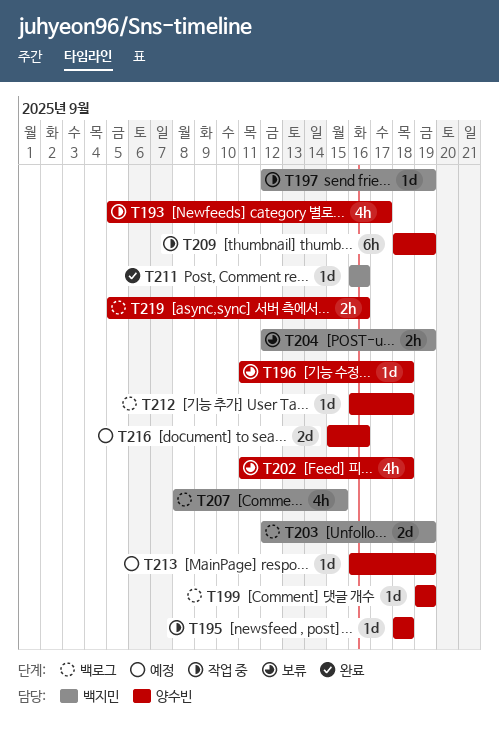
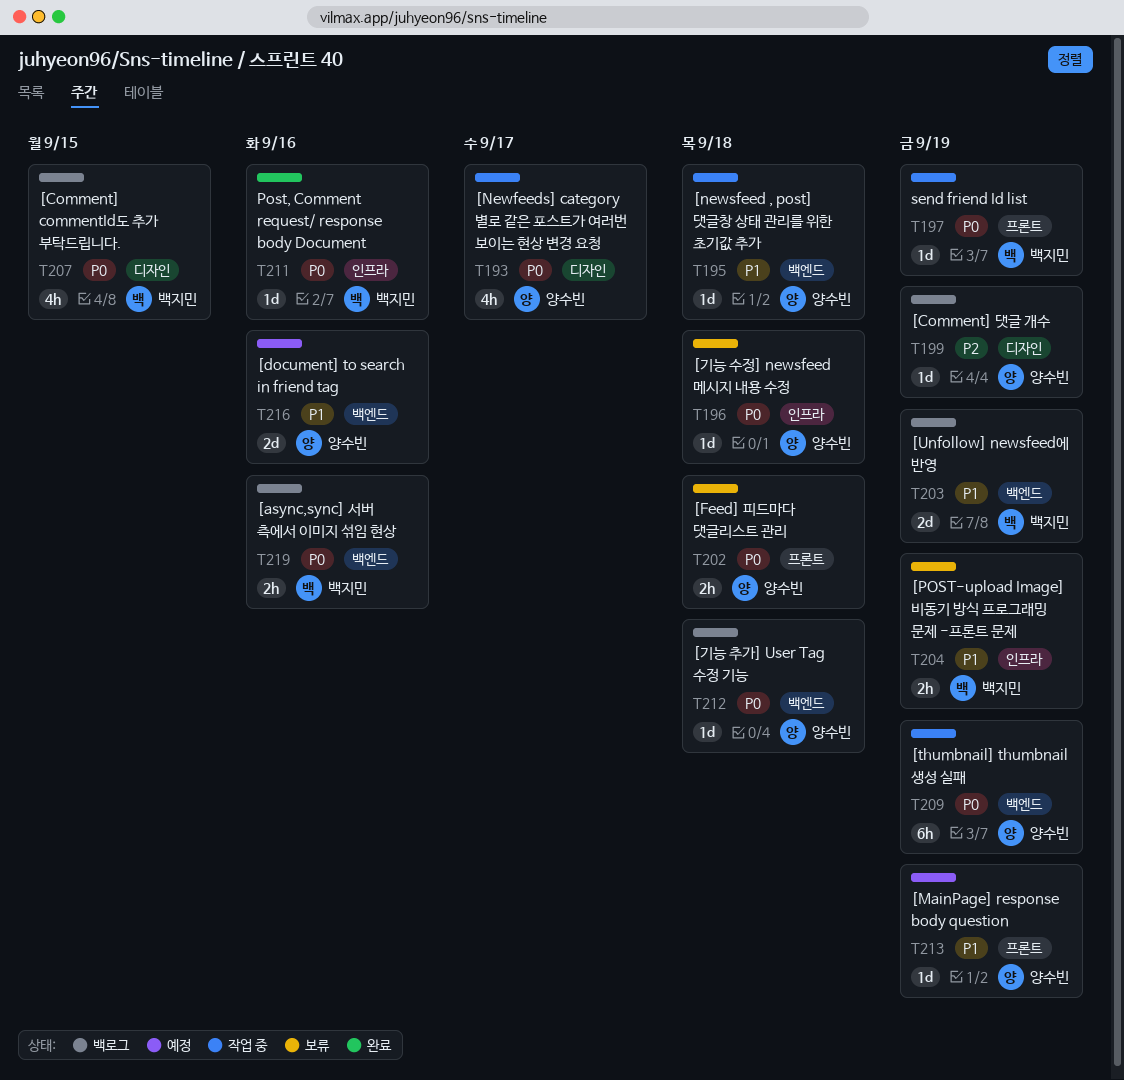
T202, estimate: 4h -> 2h
T219, owner: 양수빈 -> 백지민

